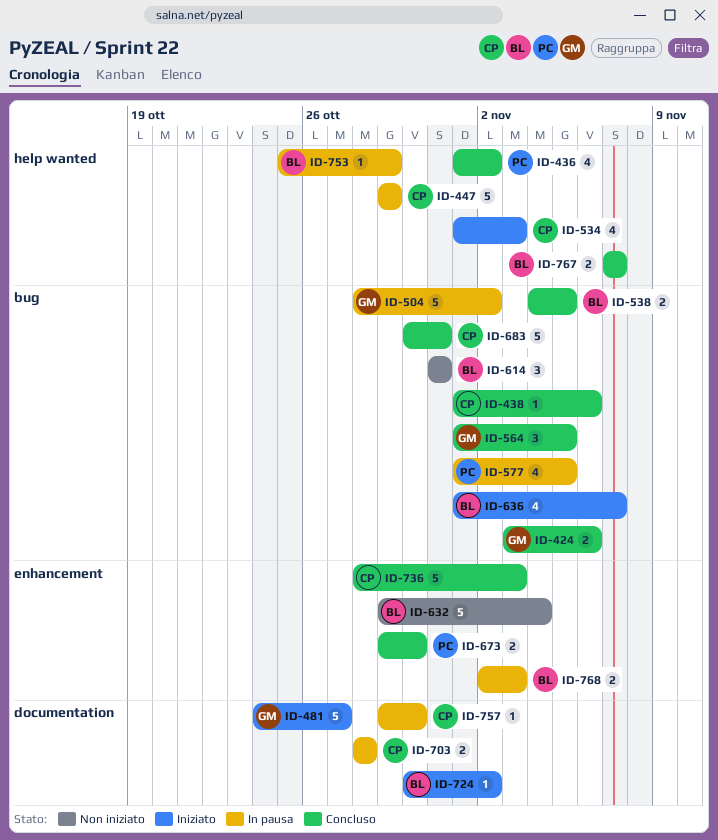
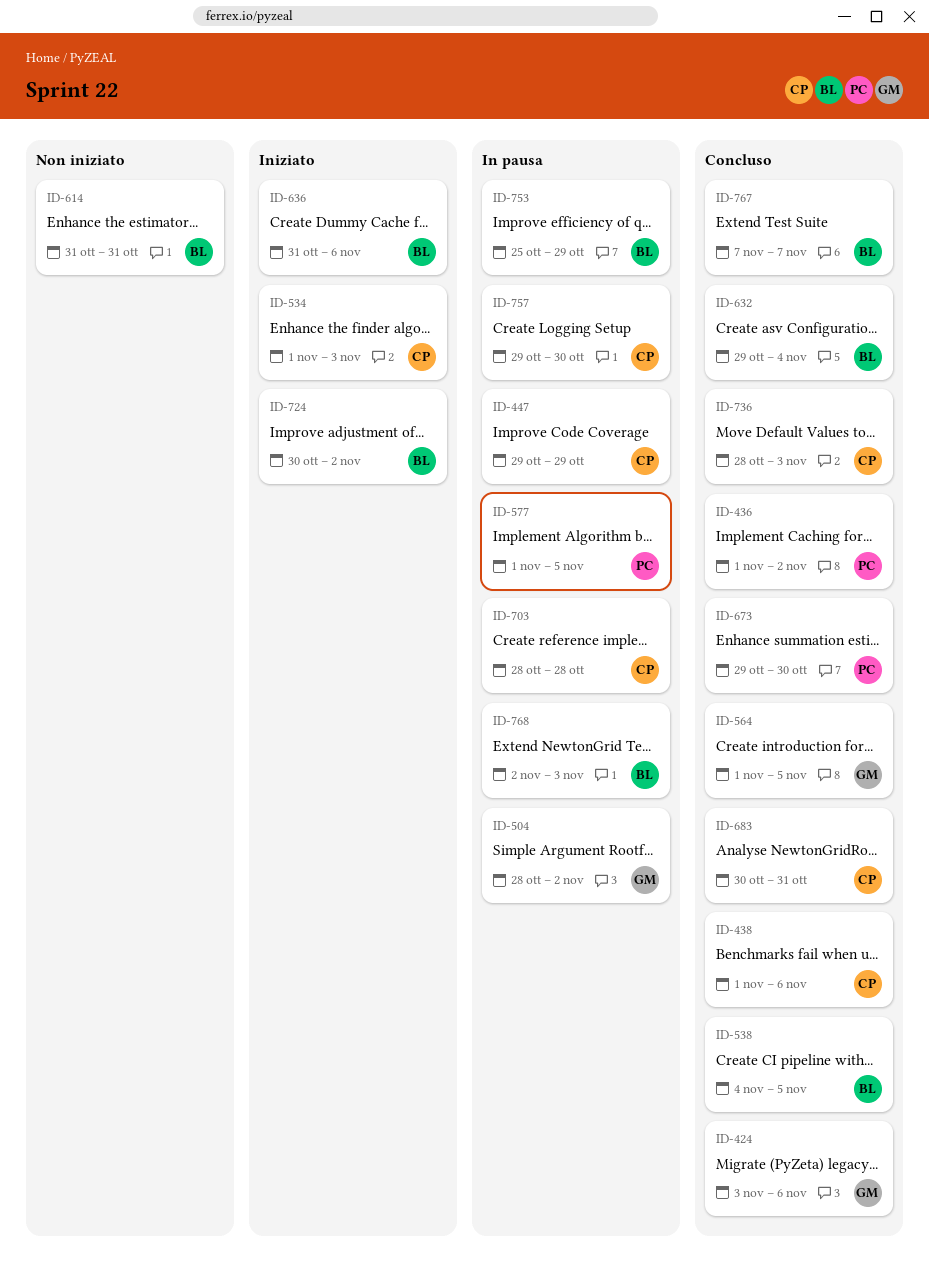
ID-481: present -> none
ID-632, status: Non iniziato -> Concluso
ID-636, start: Nov 1 -> Oct 31
ID-636, due: Nov 7 -> Nov 6

